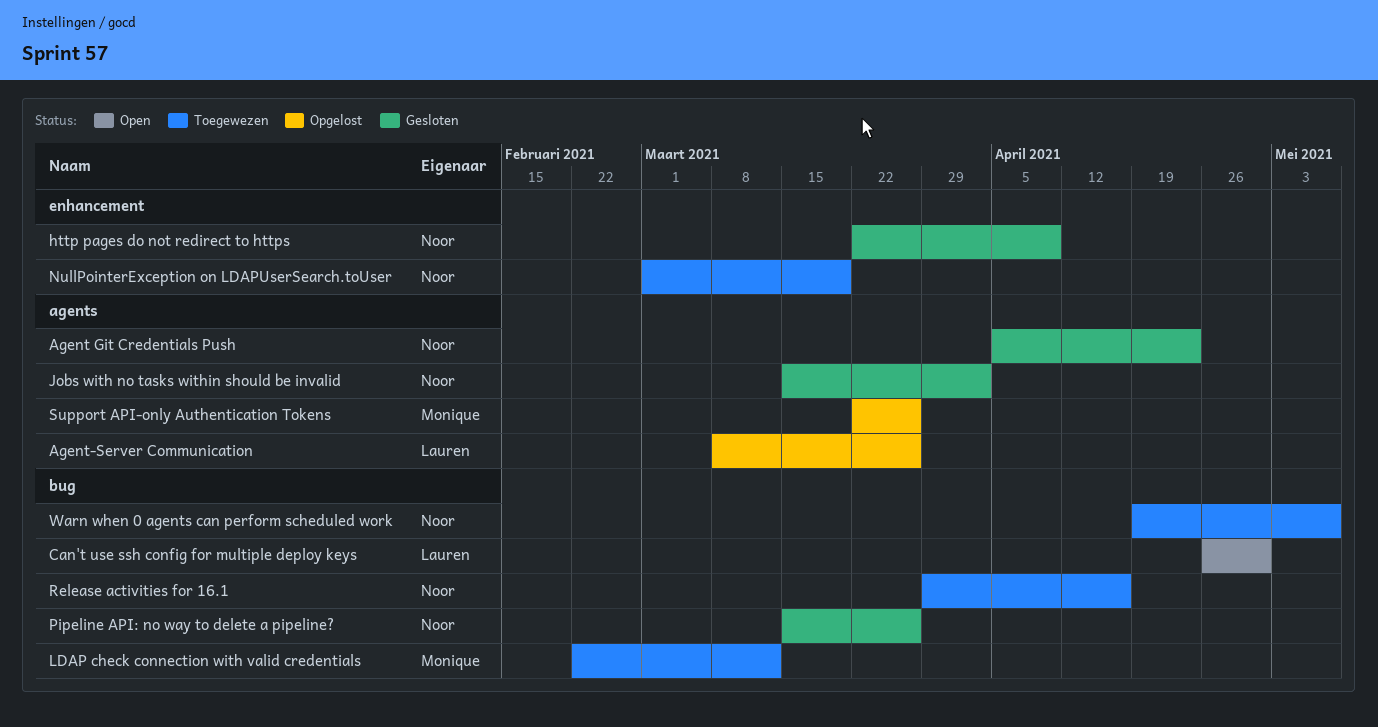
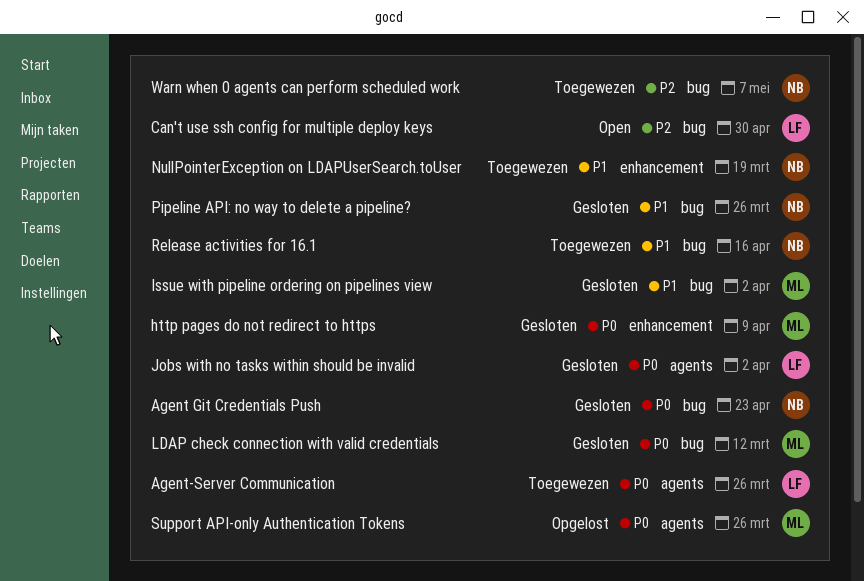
Agent Git Credentials Push, label: agents -> bug
Agent-Server Communication, status: Opgelost -> Toegewezen
http pages do not redirect to https, owner: Noor -> Monique
Issue with pipeline ordering on pipelines view: none -> present
Jobs with no tasks within should be invalid, owner: Noor -> Lauren
LDAP check connection with valid credentials, status: Toegewezen -> Gesloten

